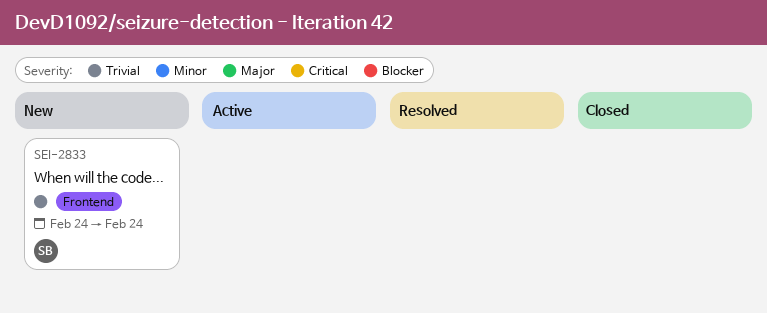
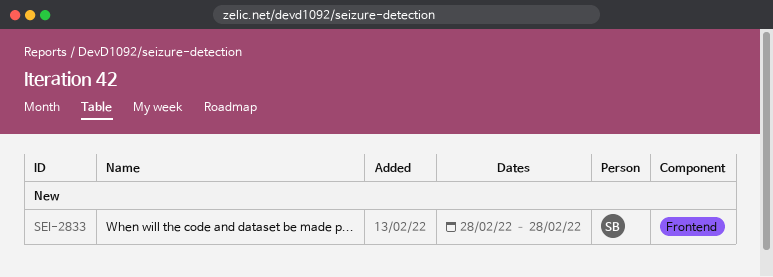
SEI-2833, start: Feb 24 -> Feb 28
SEI-2833, due: Feb 24 -> Feb 28

